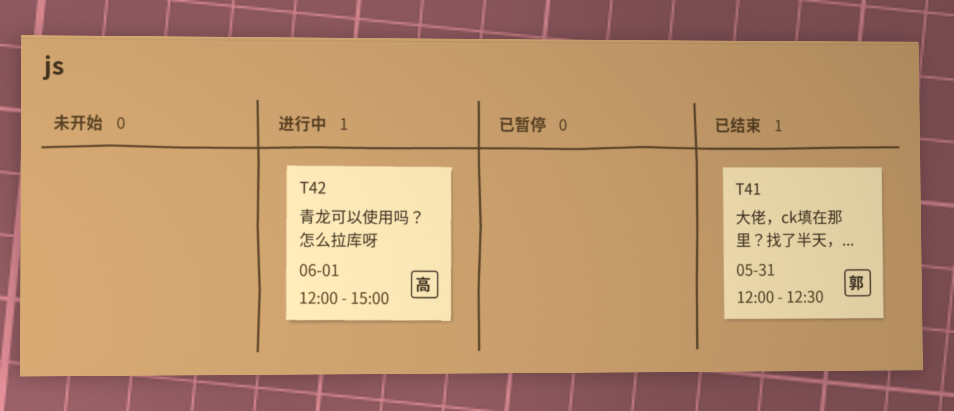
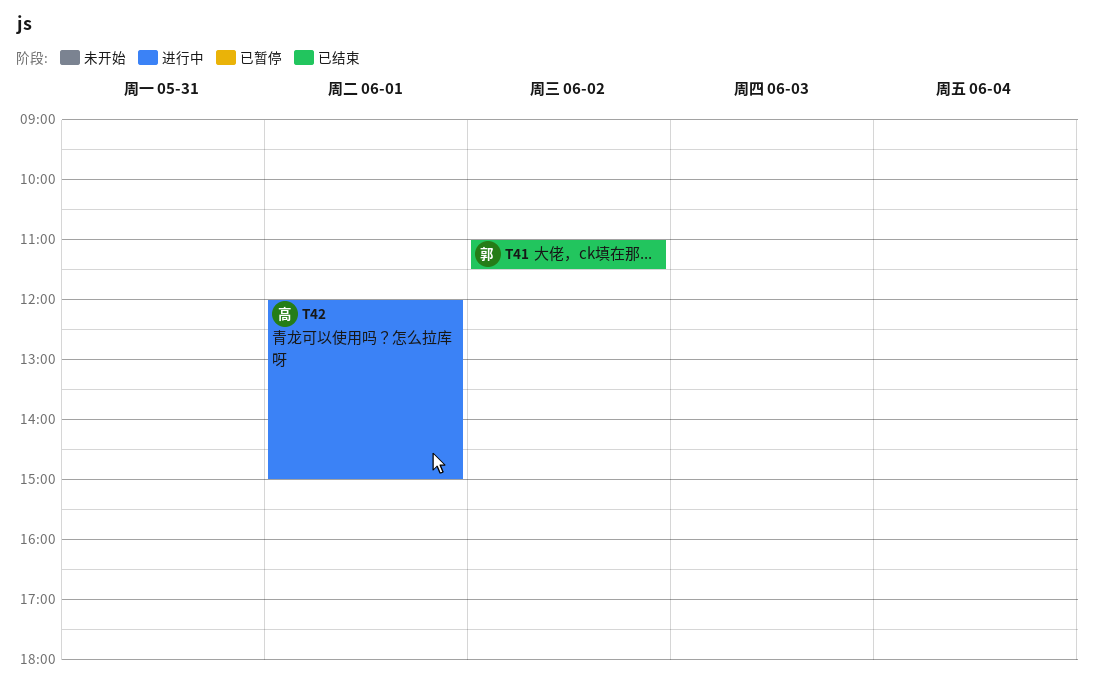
T41, day: May 31 -> Jun 2
T41, begins: 12:00 -> 11:00
T41, ends: 12:30 -> 11:30

